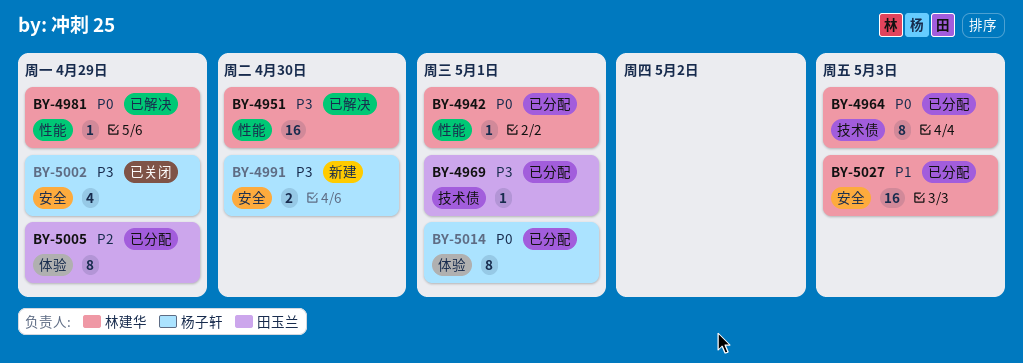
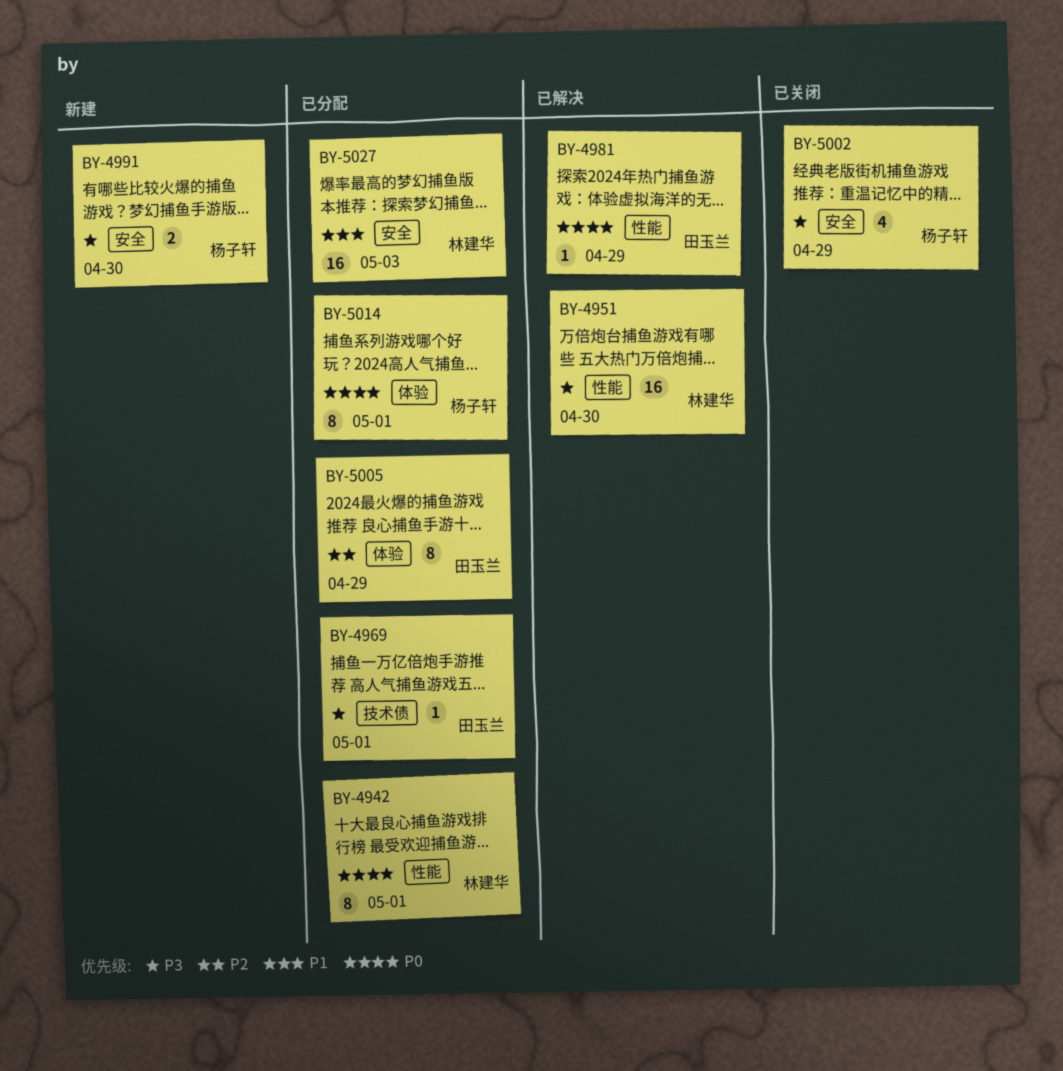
BY-4942, estimate: 1 -> 8
BY-4964: present -> none
BY-4981, owner: 林建华 -> 田玉兰

